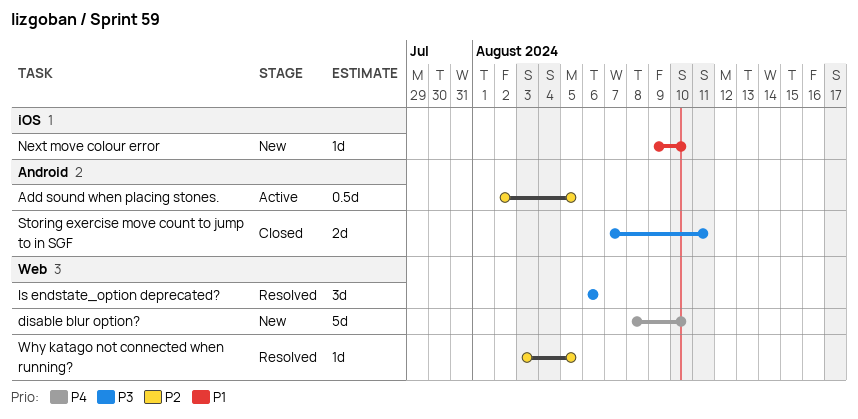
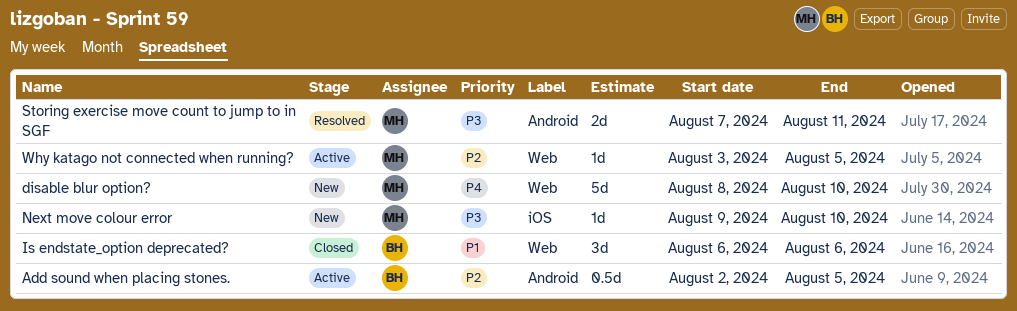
Is endstate_option deprecated?, status: Resolved -> Closed
Is endstate_option deprecated?, priority: P3 -> P1
Next move colour error, priority: P1 -> P3
Storing exercise move count to jump to in SGF, status: Closed -> Resolved
Why katago not connected when running?, status: Resolved -> Active

